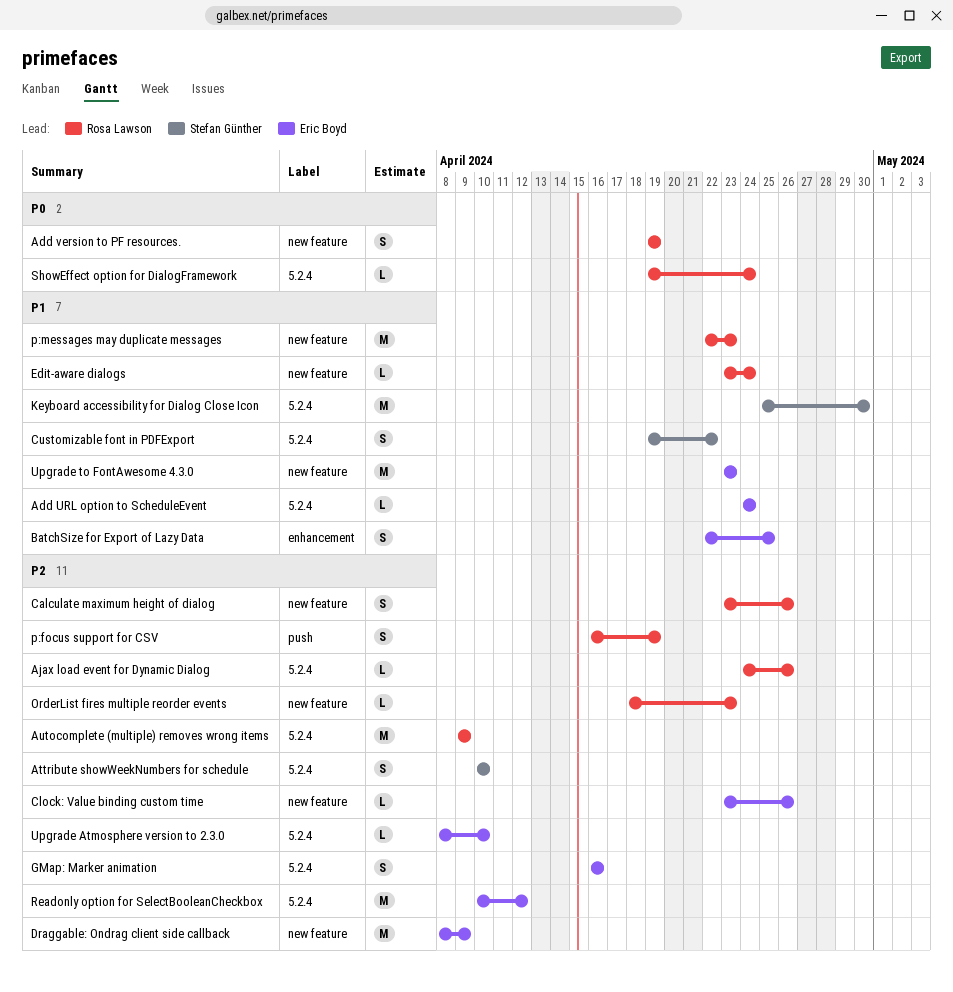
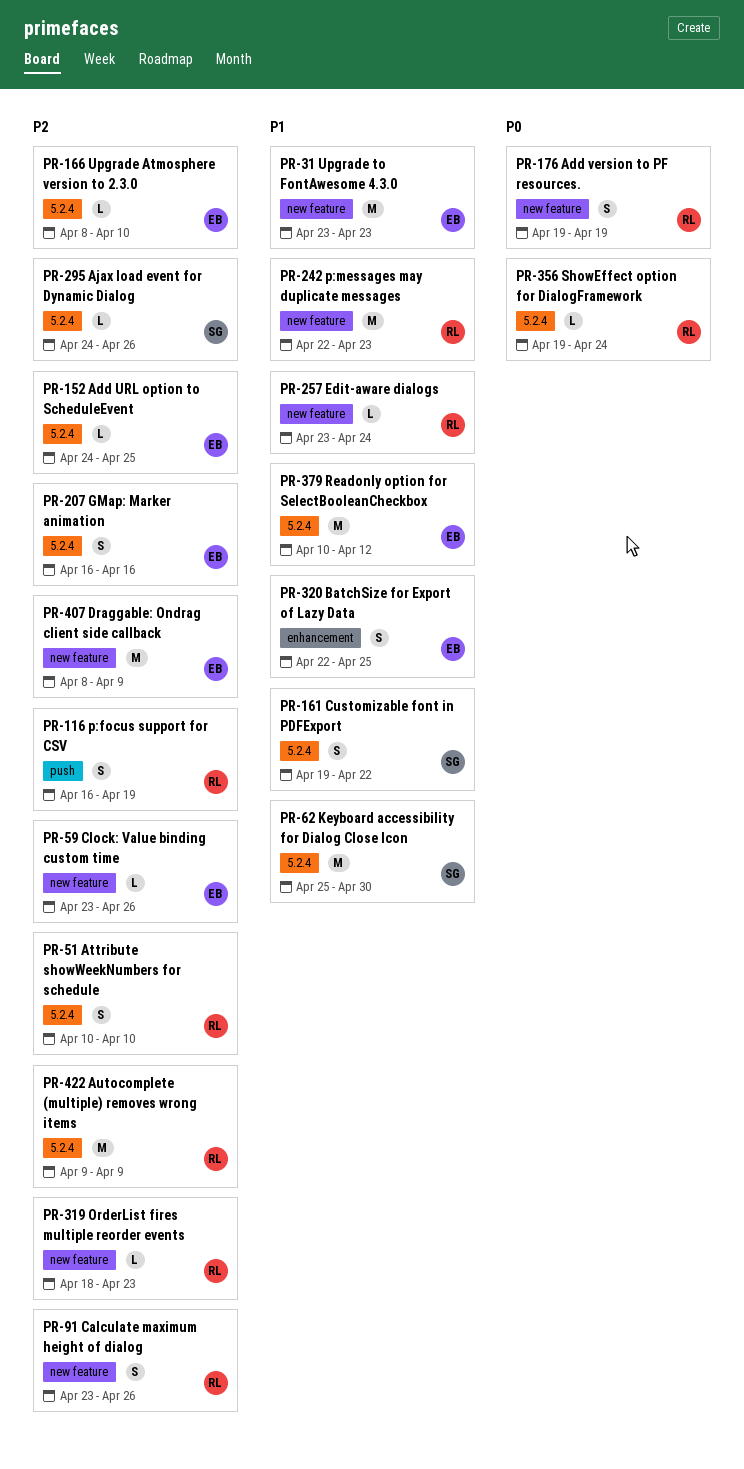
Add URL option to ScheduleEvent, priority: P1 -> P2
Add URL option to ScheduleEvent, due: Apr 24 -> Apr 25
Ajax load event for Dynamic Dialog, owner: Rosa Lawson -> Stefan Günther
Attribute showWeekNumbers for schedule, owner: Stefan Günther -> Rosa Lawson
Readonly option for SelectBooleanCheckbox, priority: P2 -> P1

